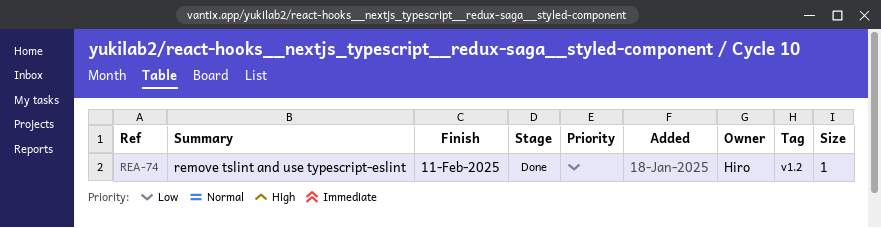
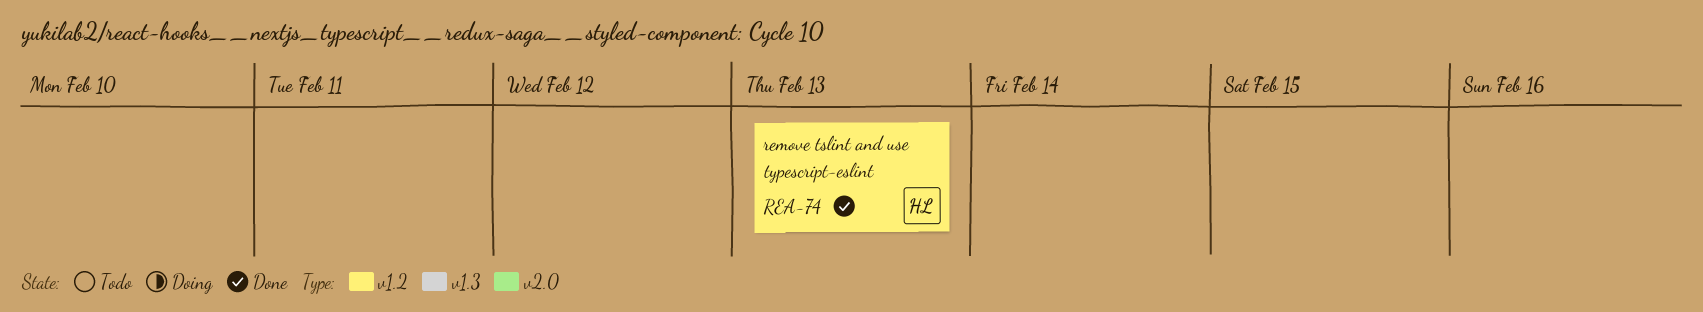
REA-74, due: Feb 11 -> Feb 13

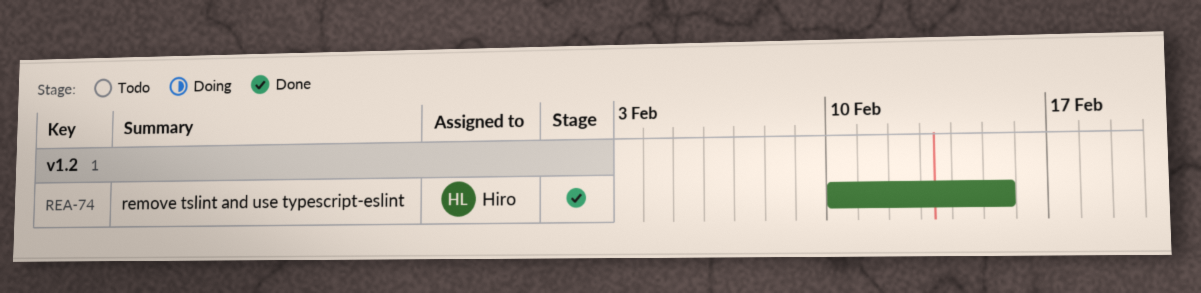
REA-74, due: Feb 13 -> Feb 15

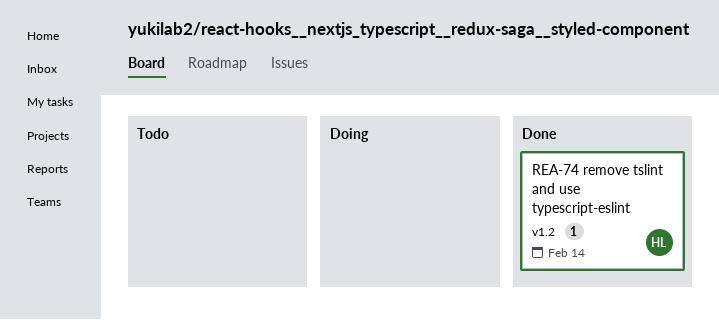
REA-74, due: Feb 15 -> Feb 14

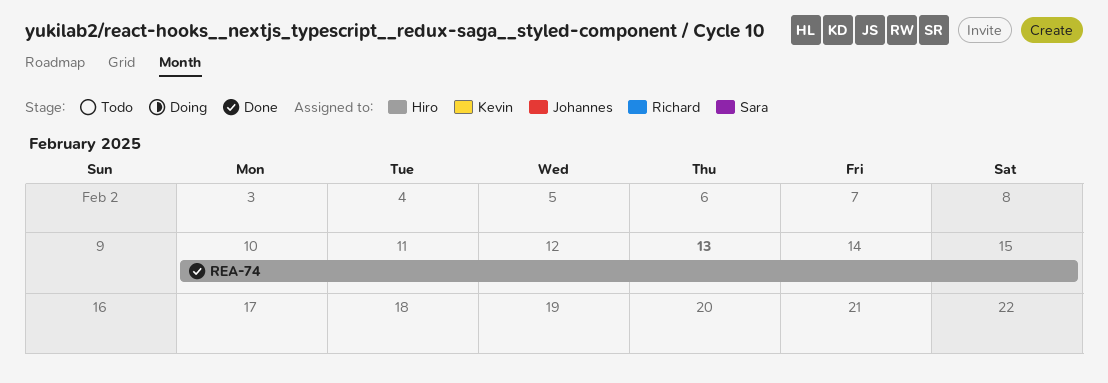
REA-74, due: Feb 14 -> Feb 15

